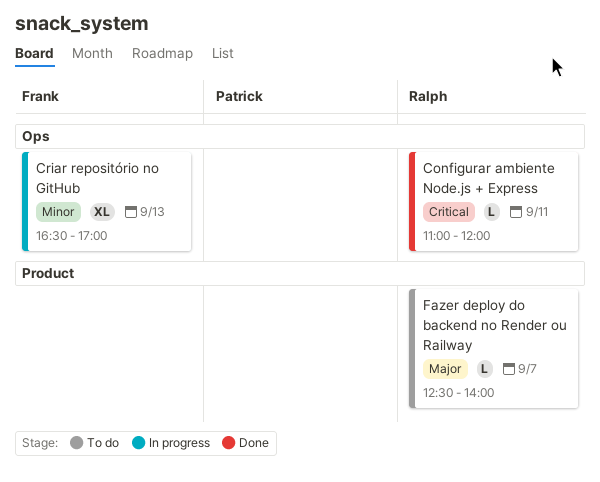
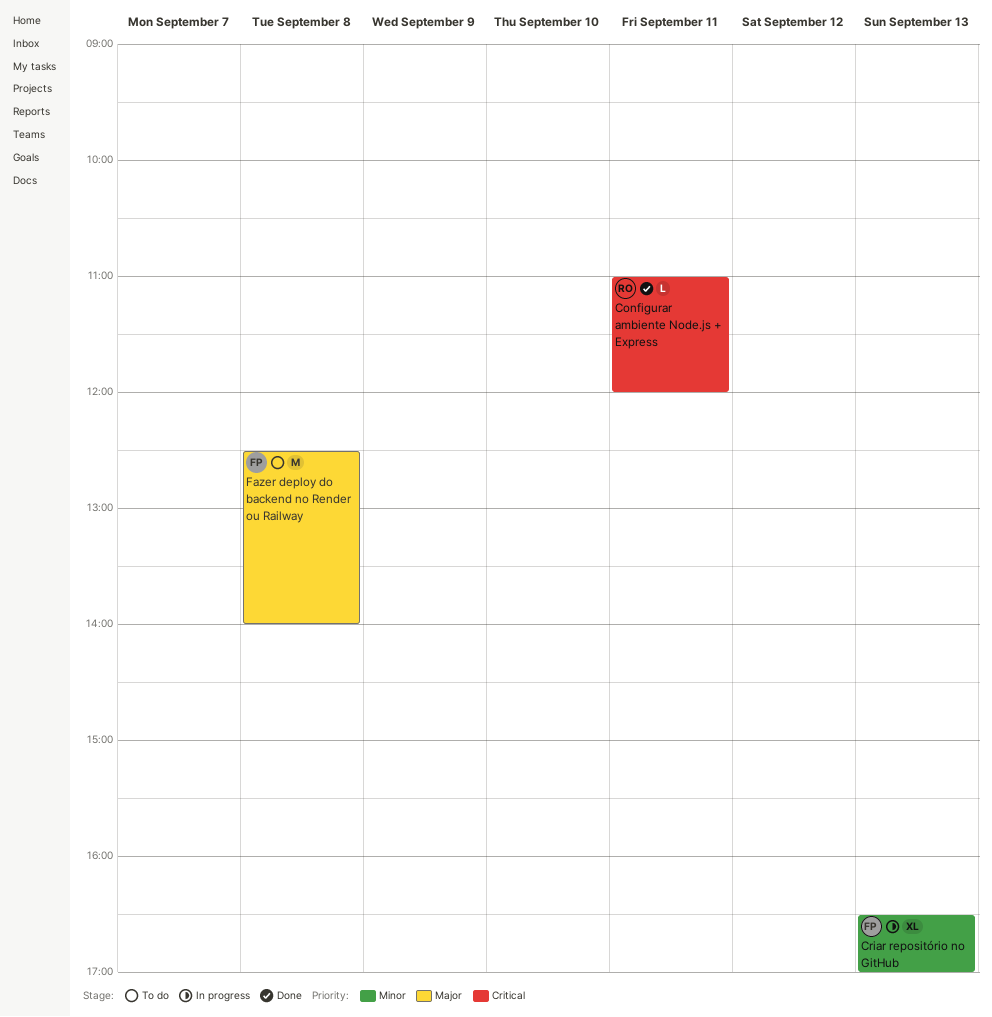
Fazer deploy do backend no Render ou Railway, owner: Ralph -> Frank
Fazer deploy do backend no Render ou Railway, estimate: L -> M
Fazer deploy do backend no Render ou Railway, day: Sep 7 -> Sep 8

